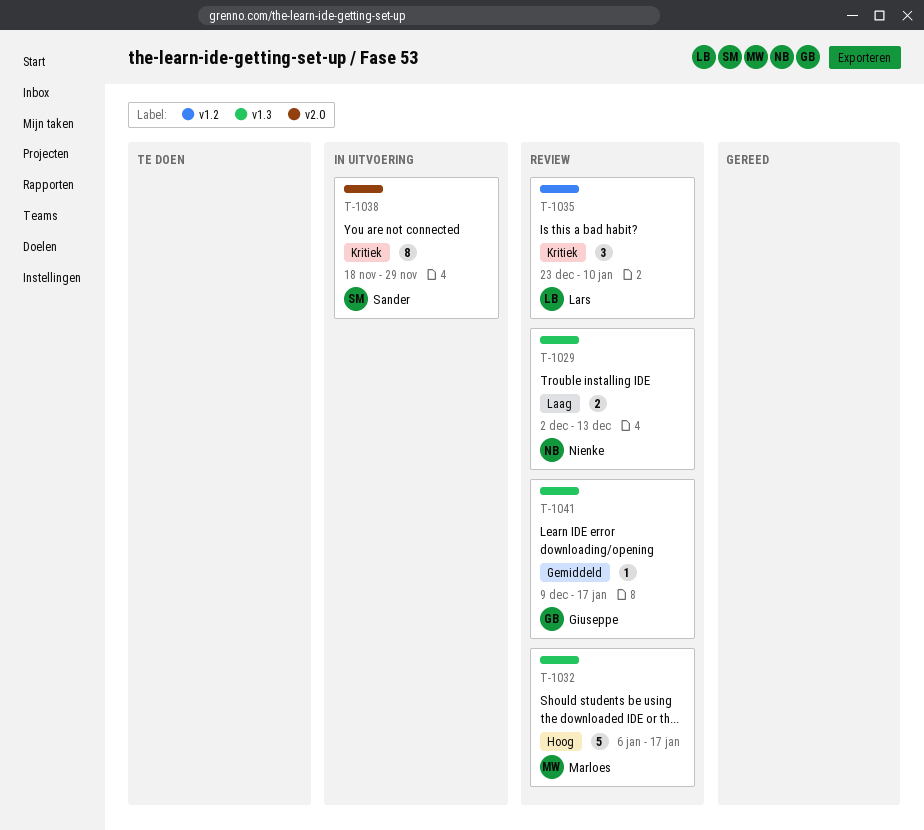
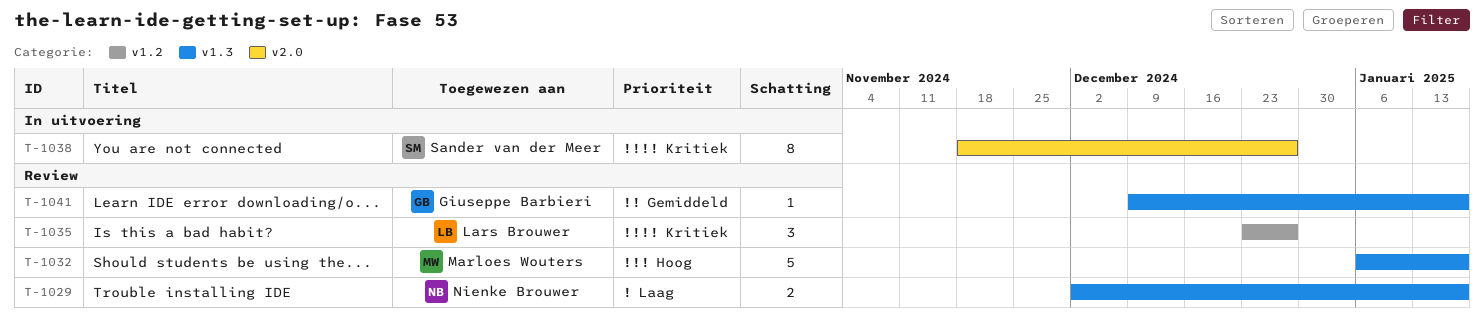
T-1029, due: Dec 13 -> Jan 17
T-1035, due: Jan 10 -> Dec 27
T-1038, due: Nov 29 -> Dec 27

